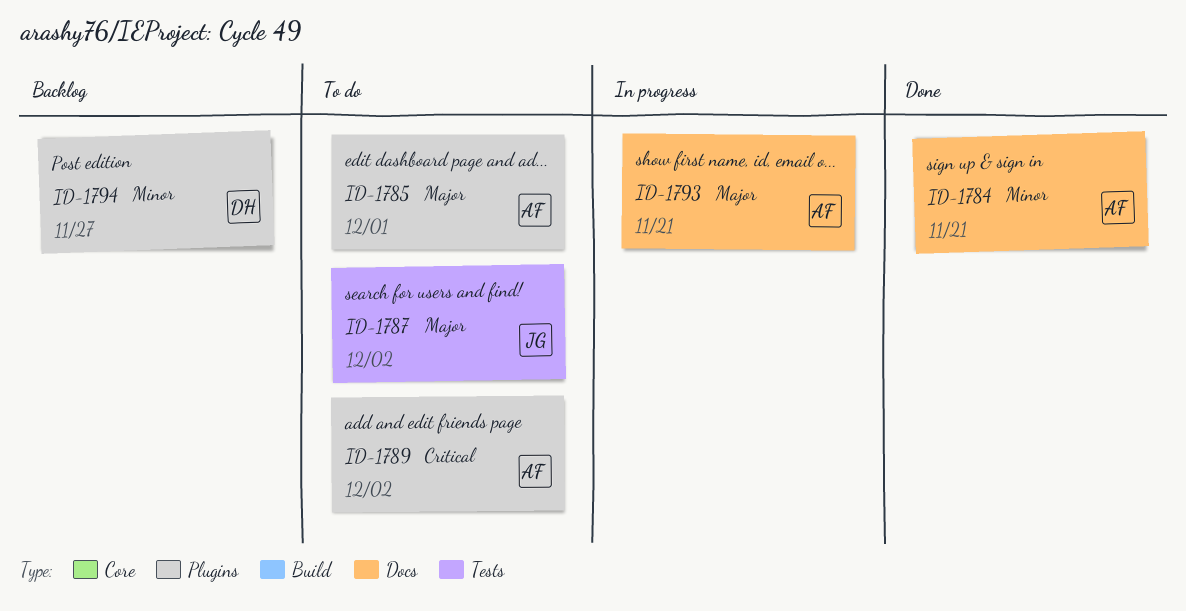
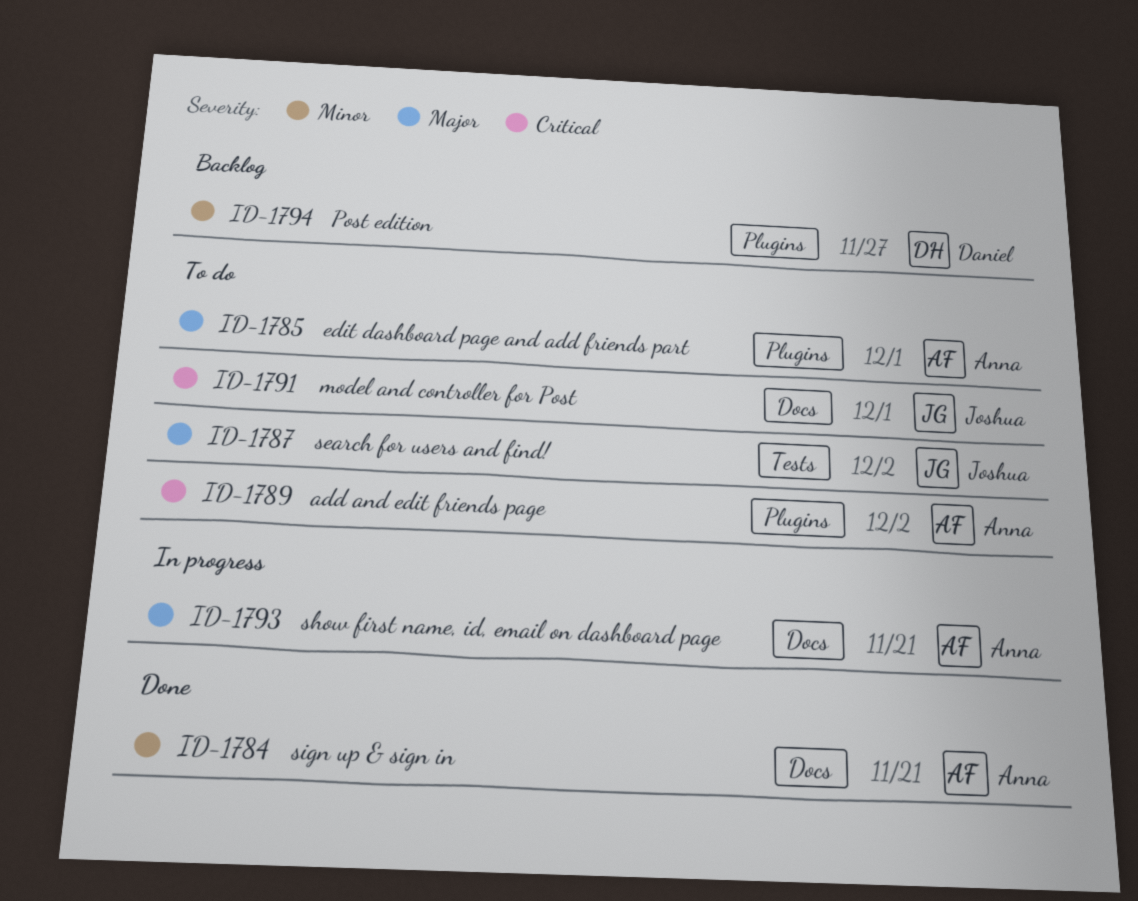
ID-1791: none -> present

